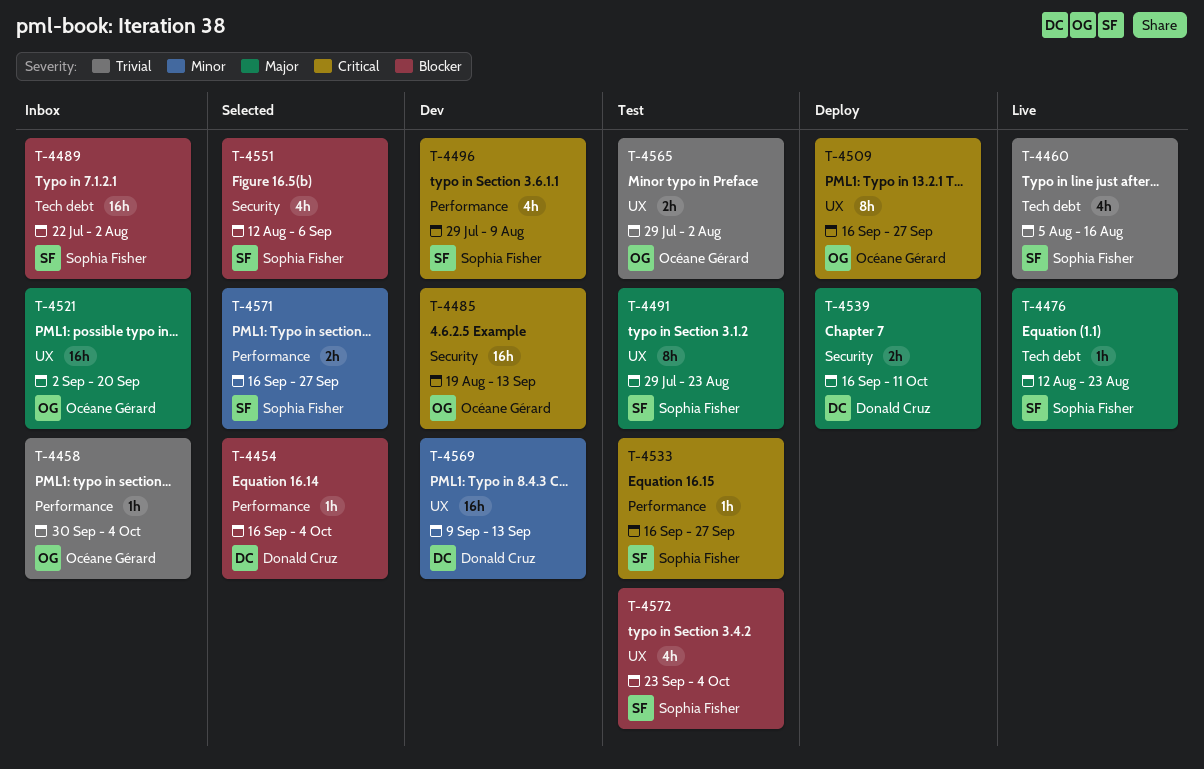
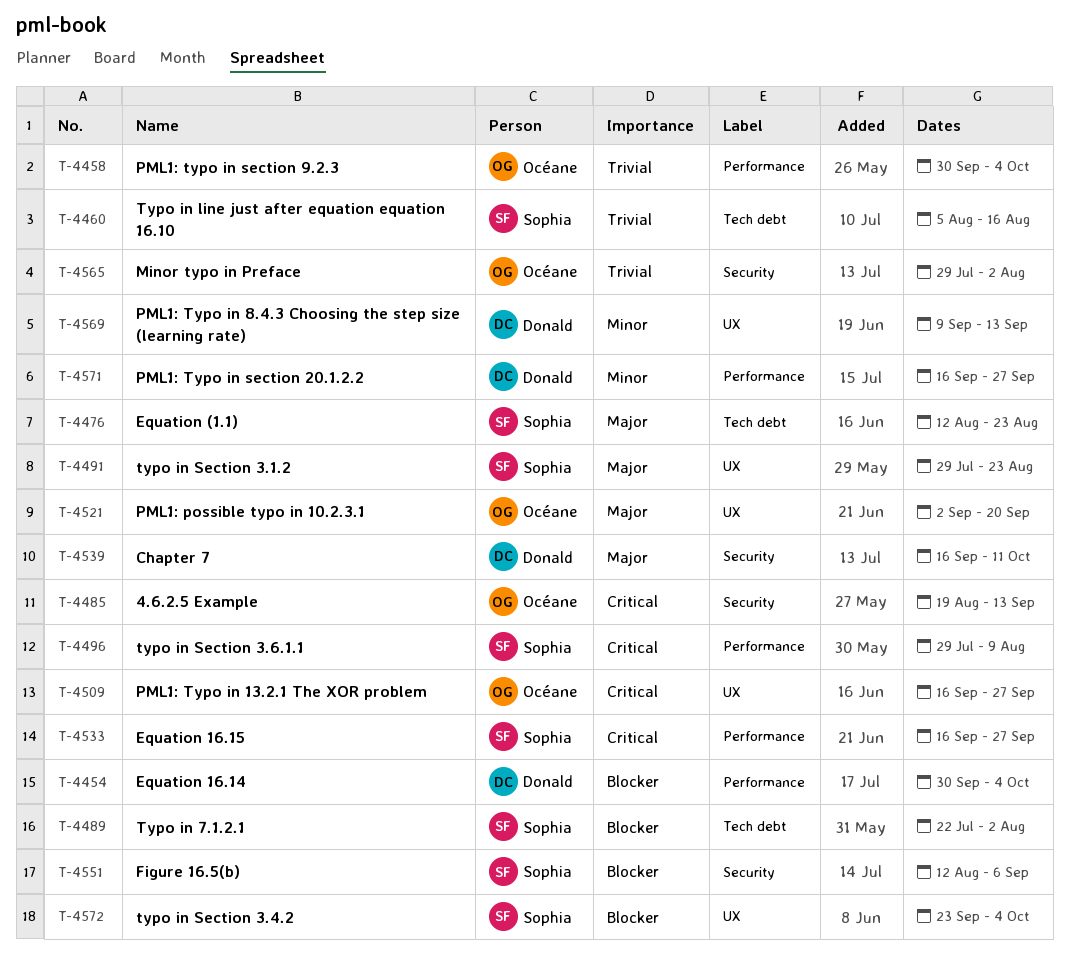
T-4454, start: Sep 16 -> Sep 30
T-4565, label: UX -> Security
T-4571, owner: Sophia Fisher -> Donald Cruz

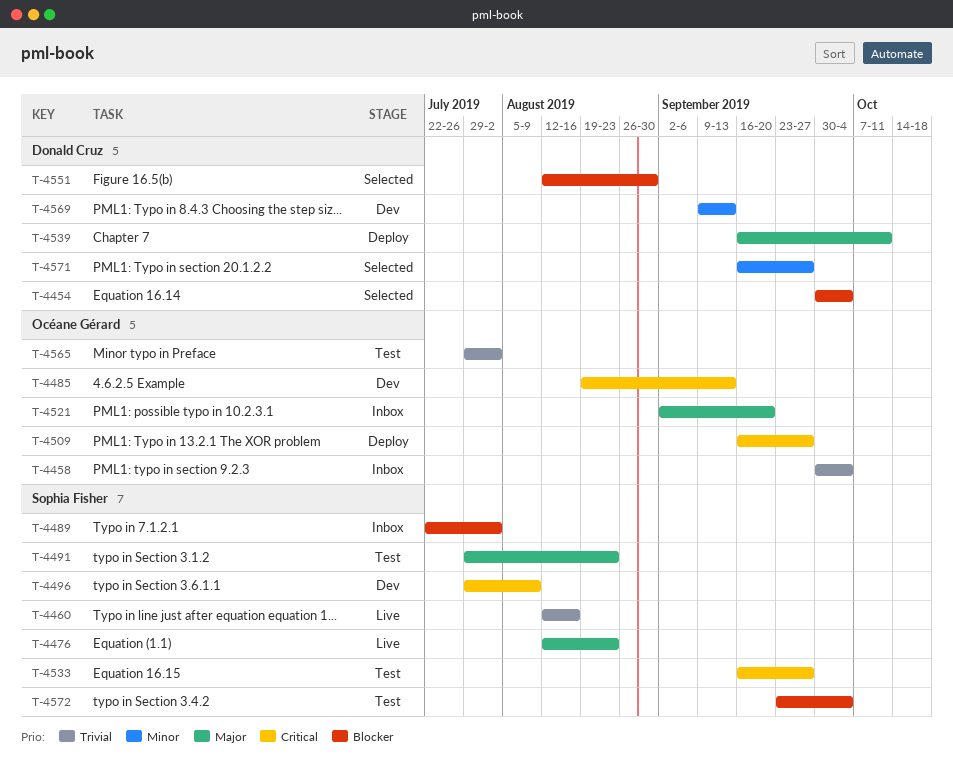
T-4460, start: Aug 5 -> Aug 12
T-4551, owner: Sophia Fisher -> Donald Cruz
T-4551, due: Sep 6 -> Aug 30

